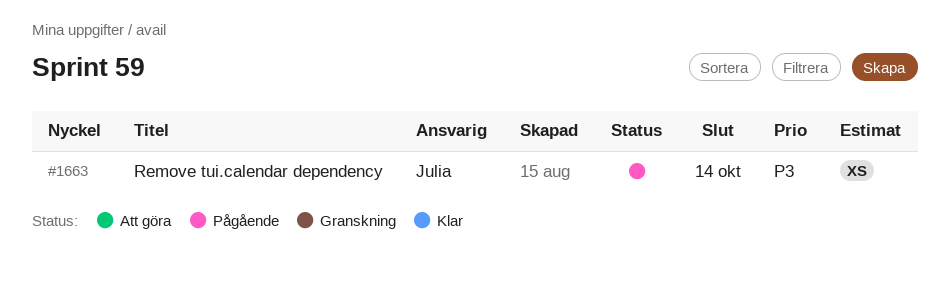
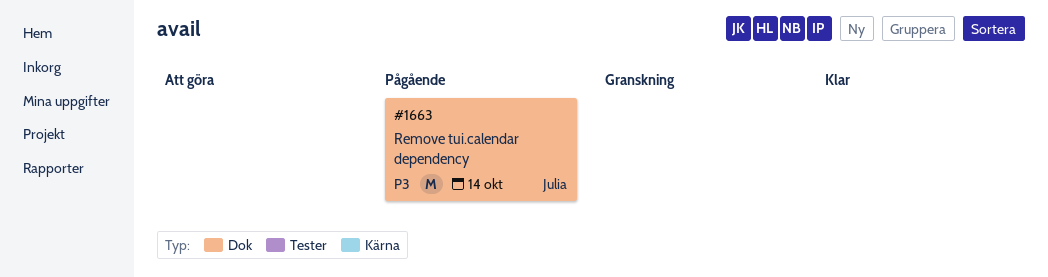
#1663, estimate: XS -> M

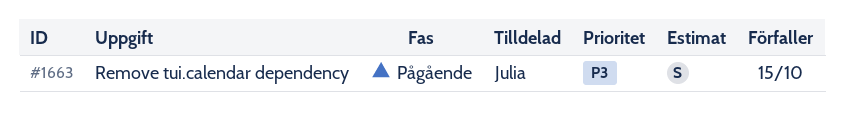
#1663, estimate: M -> S
#1663, due: Oct 14 -> Oct 15

